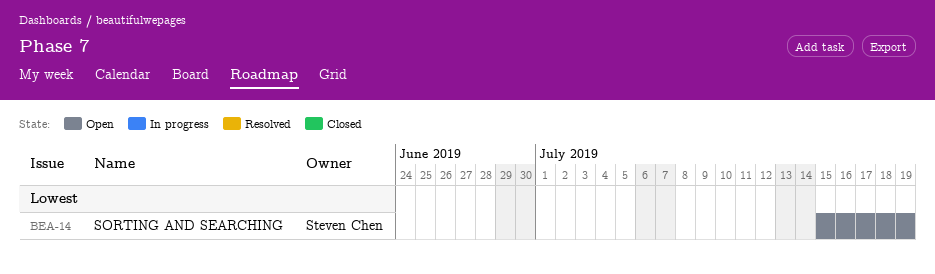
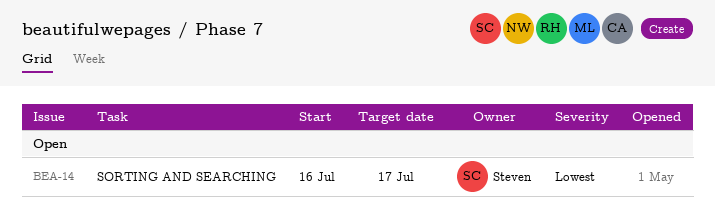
BEA-14, start: Jul 15 -> Jul 16
BEA-14, due: Jul 19 -> Jul 17

